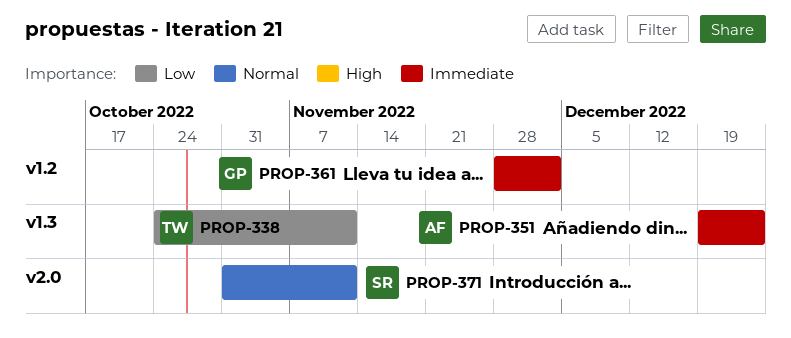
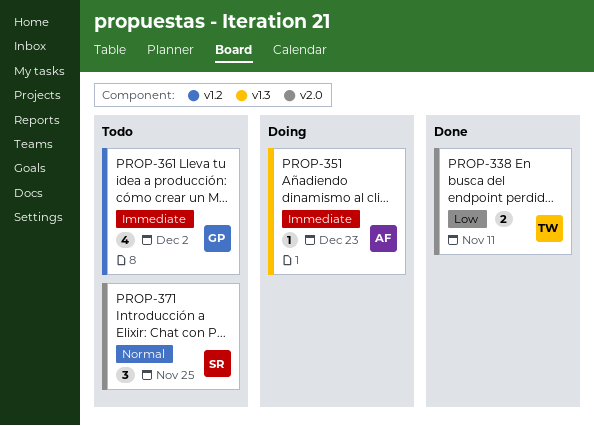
PROP-338, label: v1.3 -> v2.0
PROP-371, due: Nov 11 -> Nov 25

